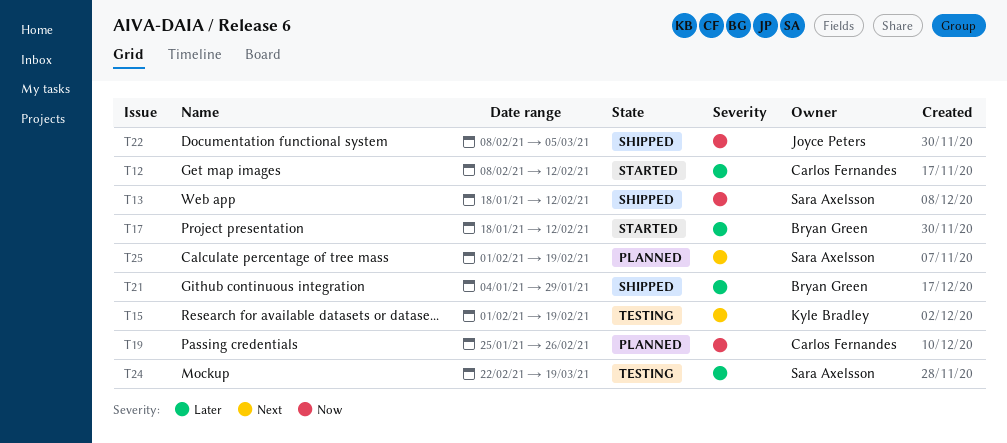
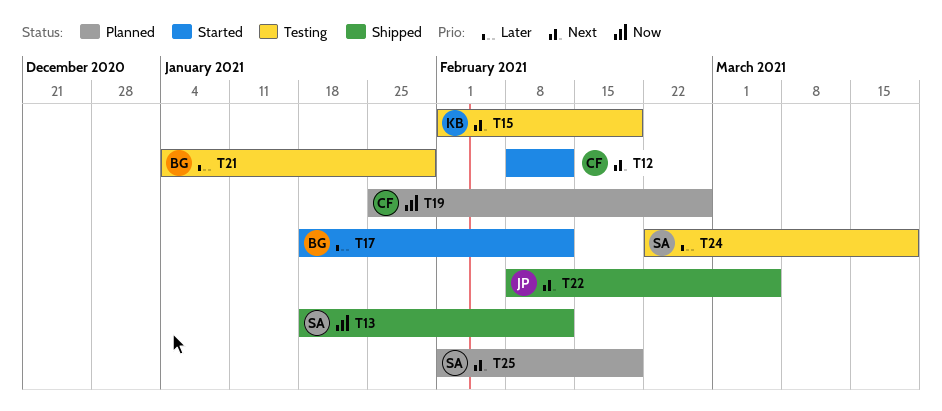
T12, priority: Later -> Next
T21, status: Shipped -> Testing
T22, priority: Now -> Next

